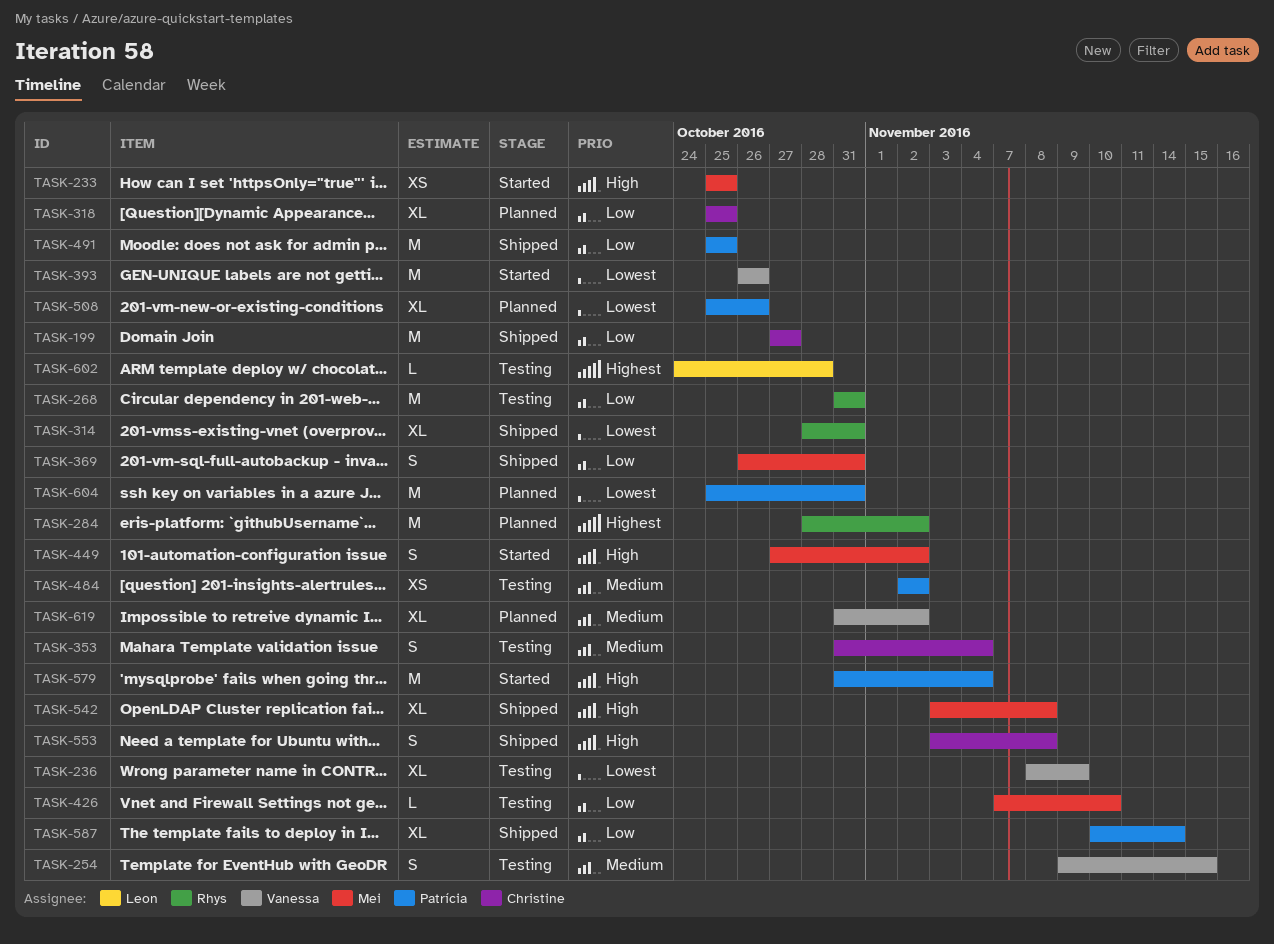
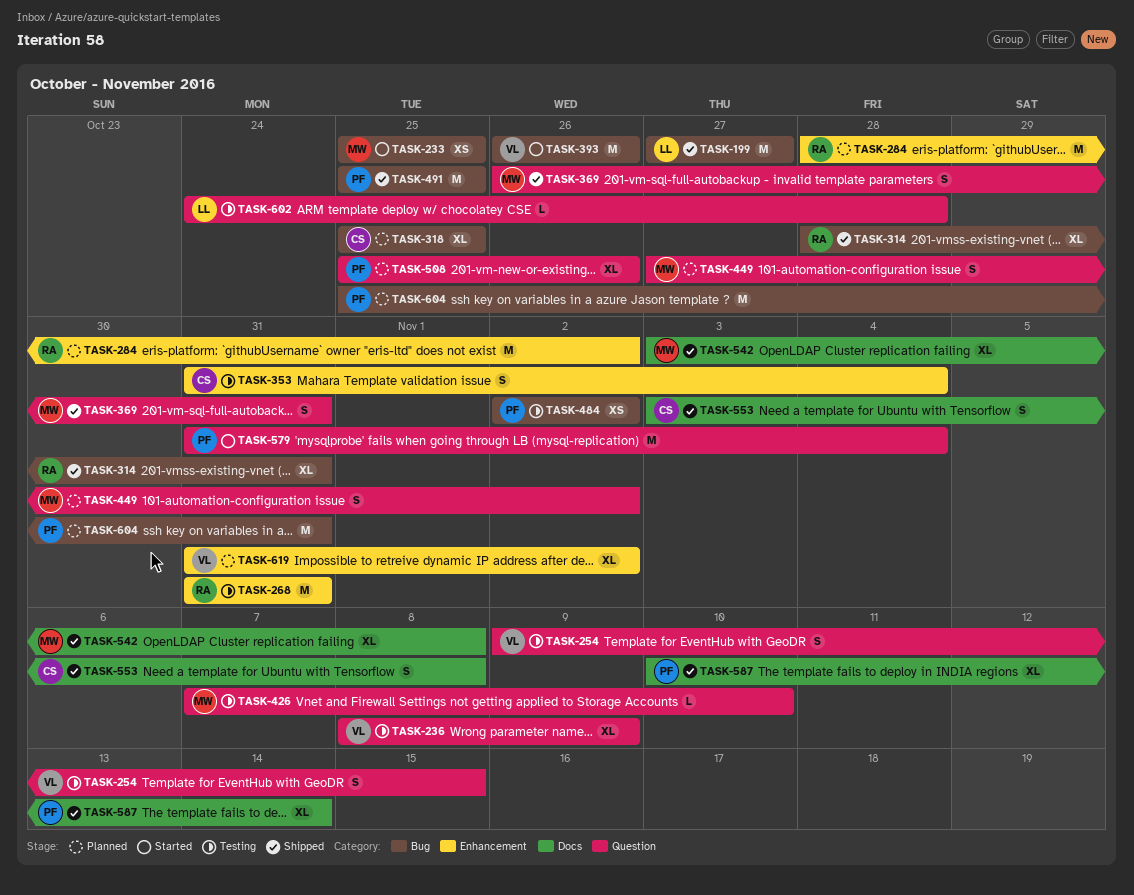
TASK-199, owner: Christine -> Leon
TASK-449, status: Started -> Planned

